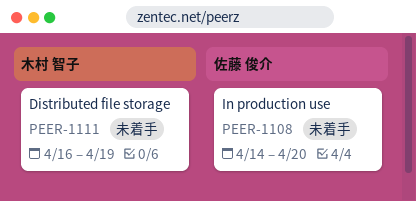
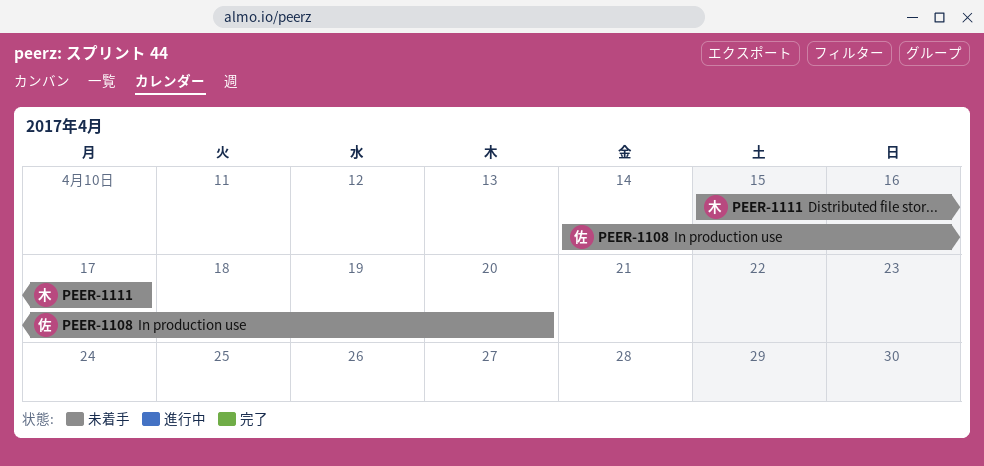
PEER-1111, start: Apr 16 -> Apr 15
PEER-1111, due: Apr 19 -> Apr 17

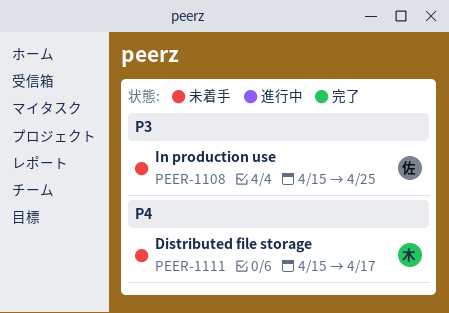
PEER-1108, start: Apr 14 -> Apr 15
PEER-1108, due: Apr 20 -> Apr 25

